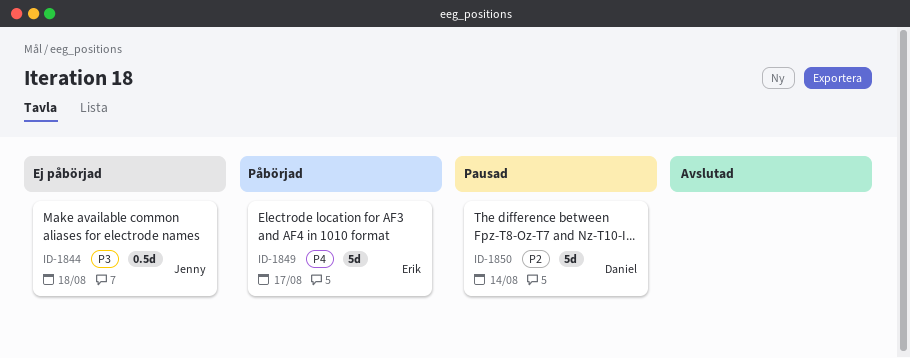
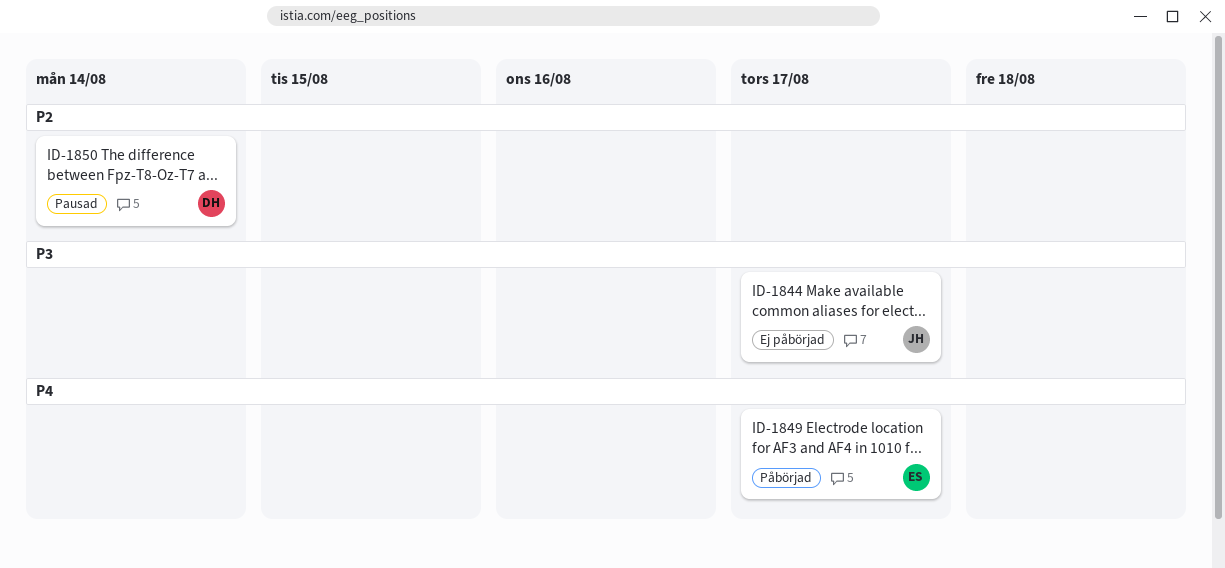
ID-1844, due: Aug 18 -> Aug 17

